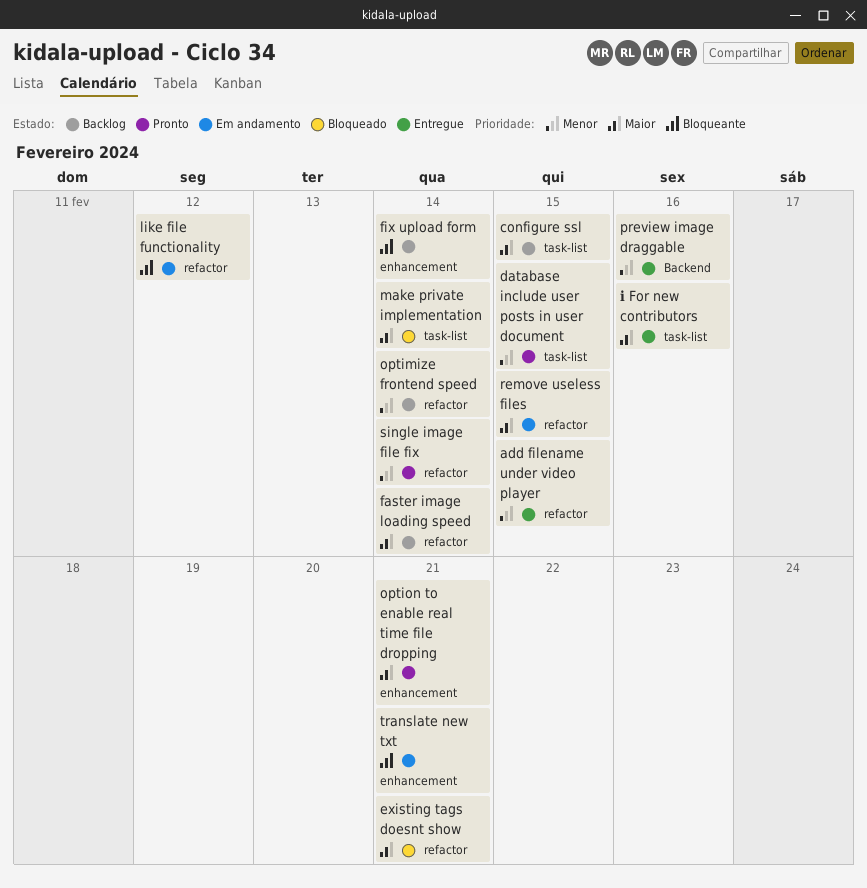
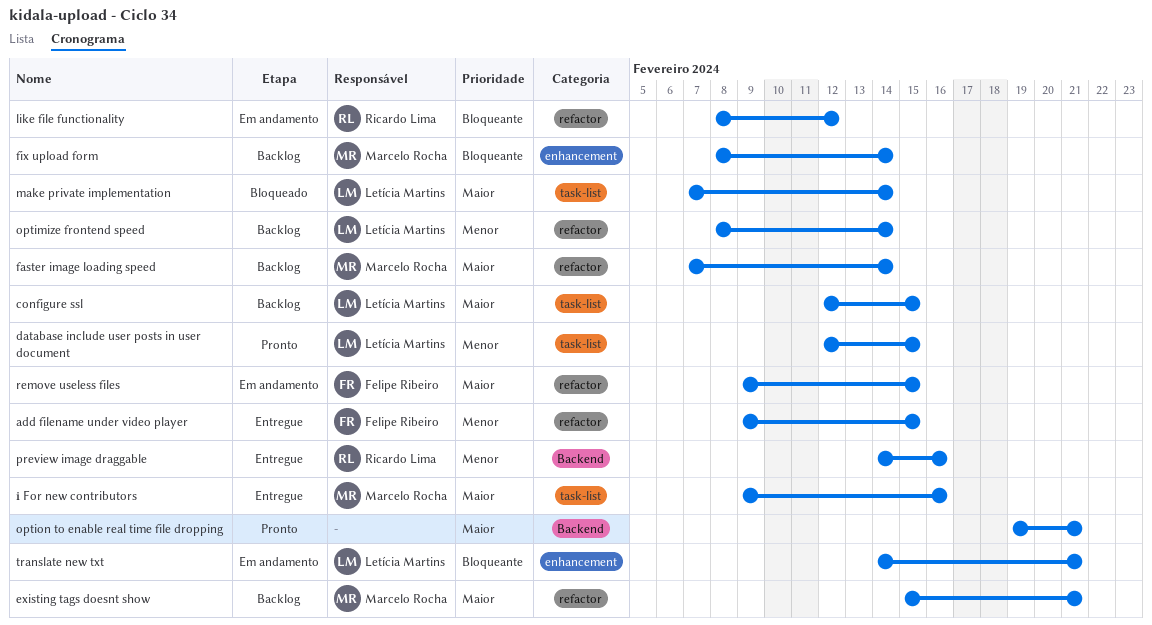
existing tags doesnt show, status: Bloqueado -> Backlog
option to enable real time file dropping, label: enhancement -> Backend
single image file fix: present -> none

